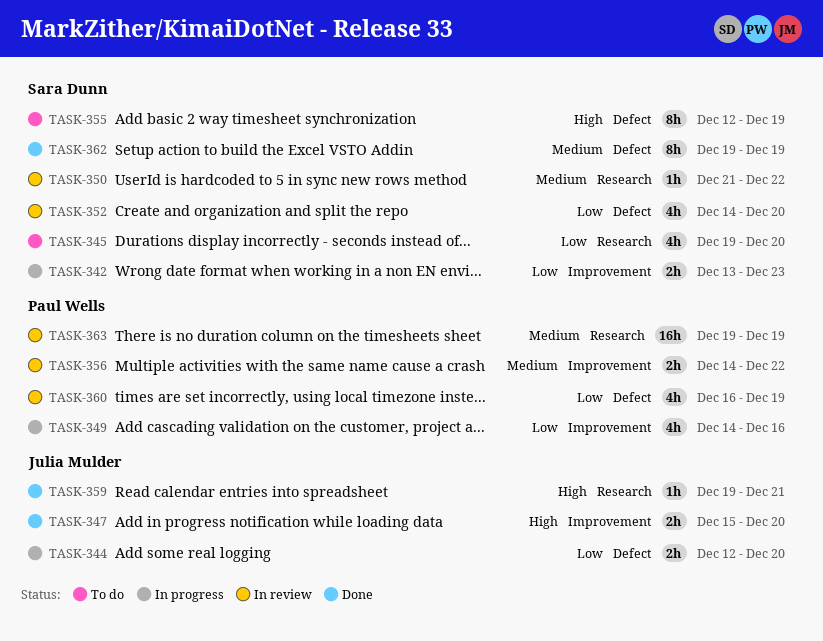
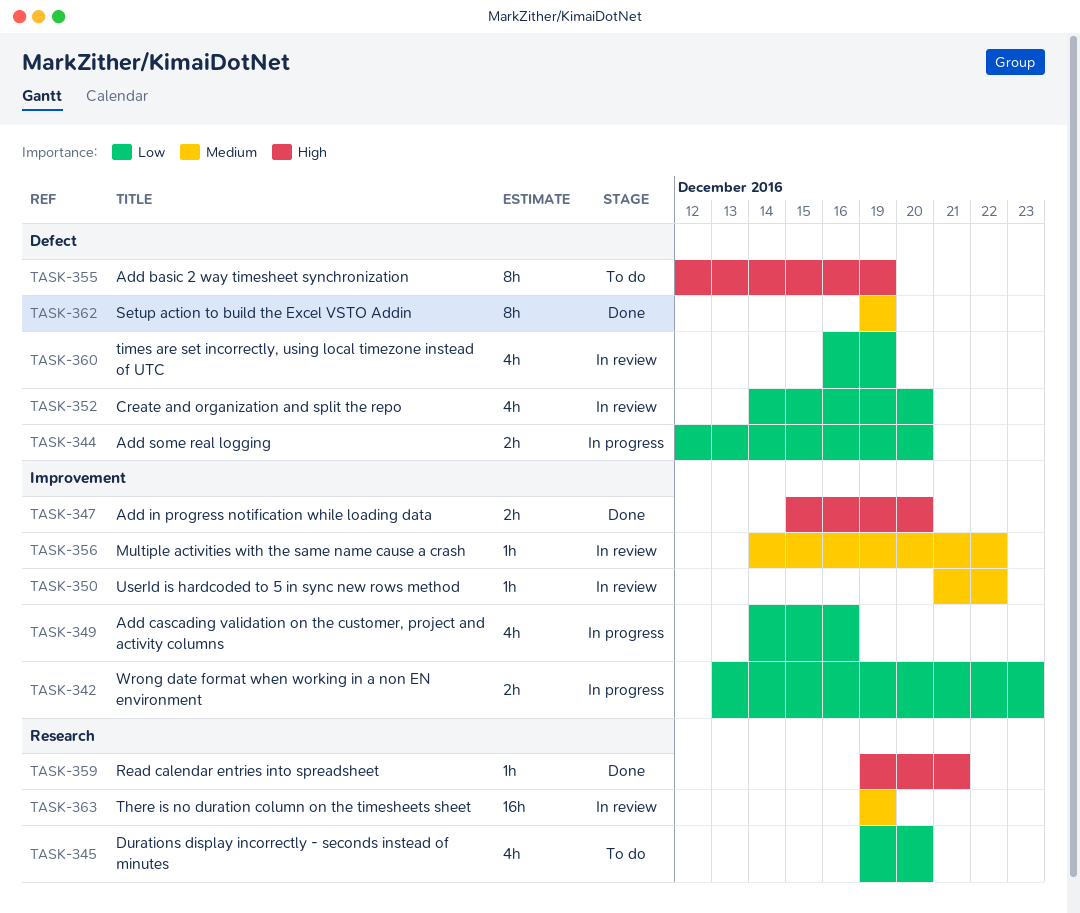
TASK-350, label: Research -> Improvement
TASK-356, estimate: 2h -> 1h

